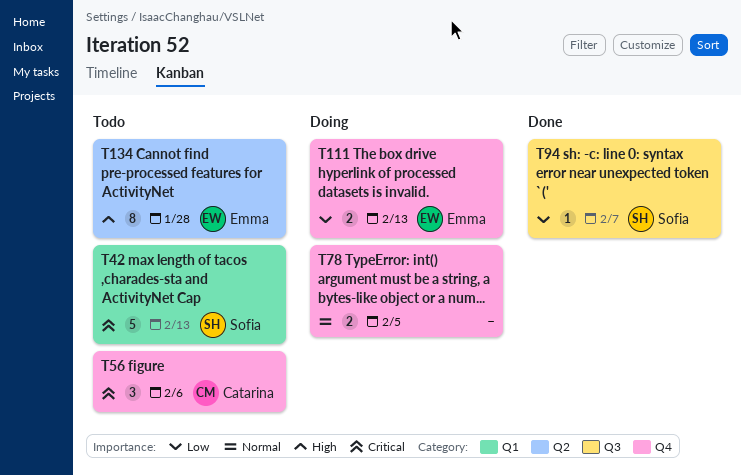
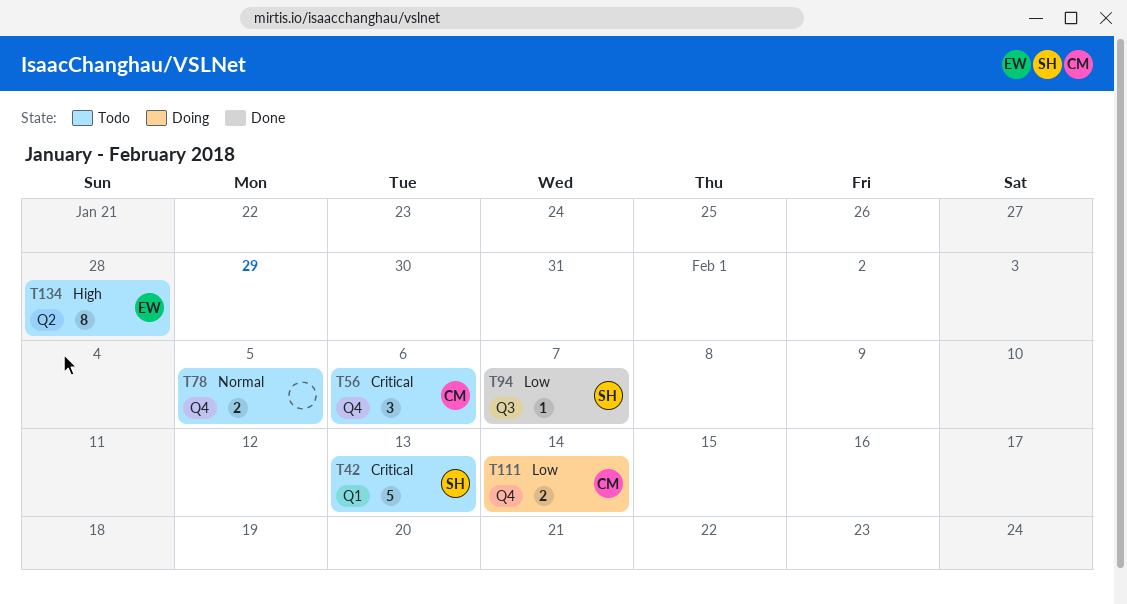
T78, status: Doing -> Todo
T111, owner: Emma -> Catarina
T111, due: Feb 13 -> Feb 14

